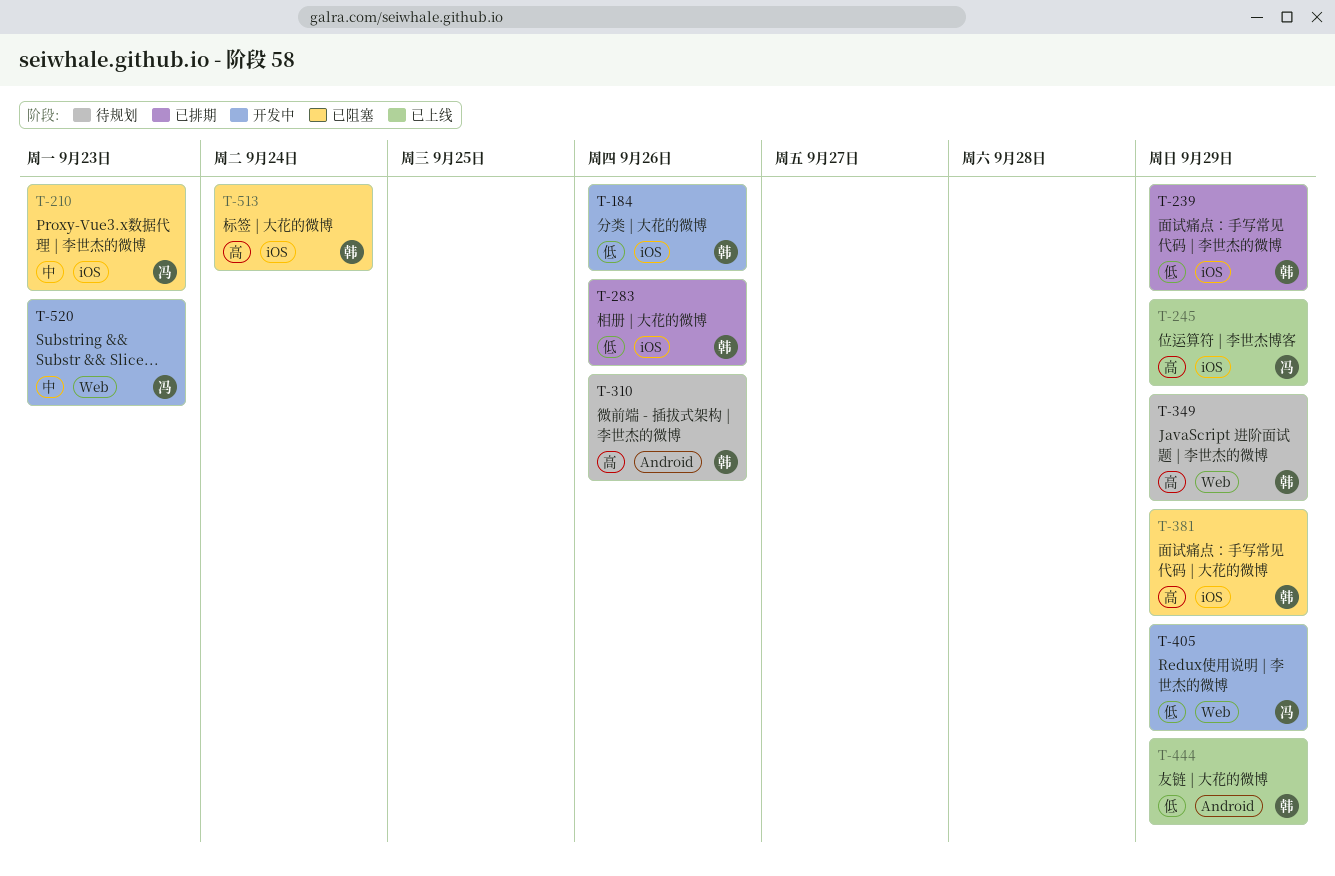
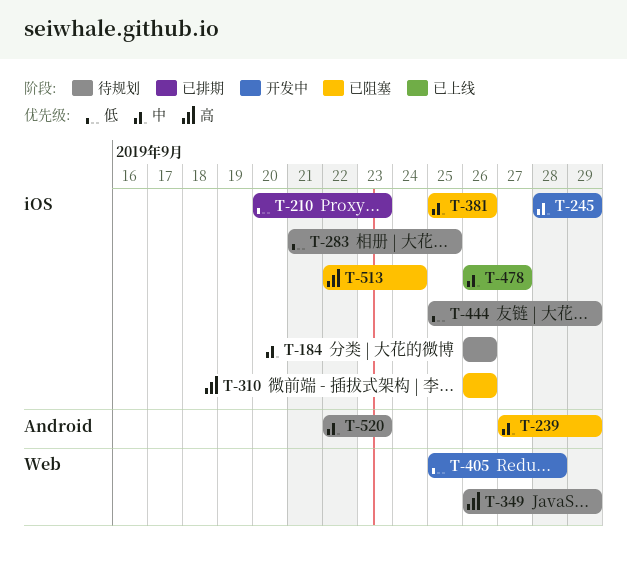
T-184, status: 开发中 -> 待规划
T-184, priority: 低 -> 中
T-210, status: 已阻塞 -> 已排期
T-210, priority: 中 -> 低
T-239, status: 已排期 -> 已阻塞
T-239, priority: 低 -> 中
T-239, label: iOS -> Android
T-245, status: 已上线 -> 开发中
T-245, priority: 高 -> 中
T-283, status: 已排期 -> 待规划
T-283, due: Sep 26 -> Sep 25
T-310, status: 待规划 -> 已阻塞
T-310, label: Android -> iOS
T-381, priority: 高 -> 中
T-381, due: Sep 29 -> Sep 26
T-405, due: Sep 29 -> Sep 28
T-444, status: 已上线 -> 待规划
T-444, label: Android -> iOS
T-478: none -> present
T-520, status: 开发中 -> 待规划
T-520, label: Web -> Android

